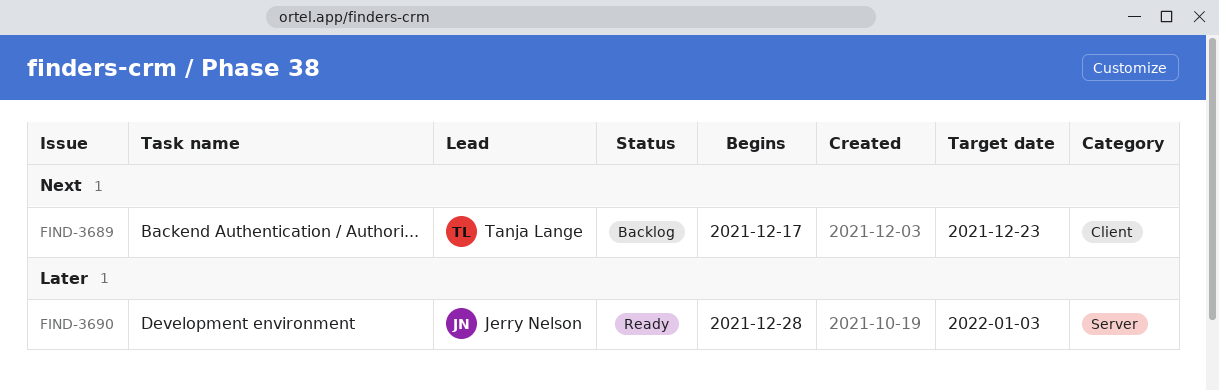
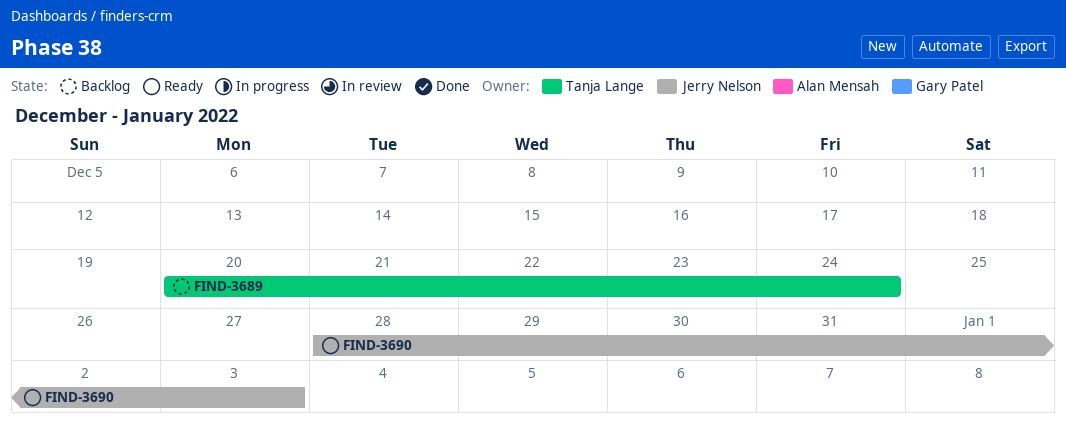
FIND-3689, start: Dec 17 -> Dec 20
FIND-3689, due: Dec 23 -> Dec 24

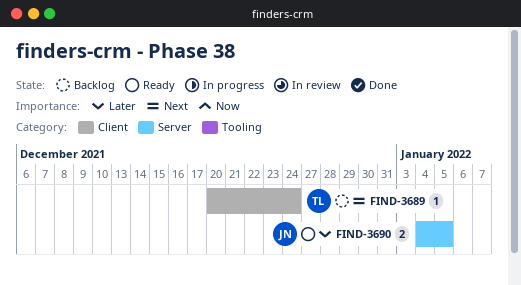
FIND-3690, start: Dec 28 -> Jan 4
FIND-3690, due: Jan 3 -> Jan 5

